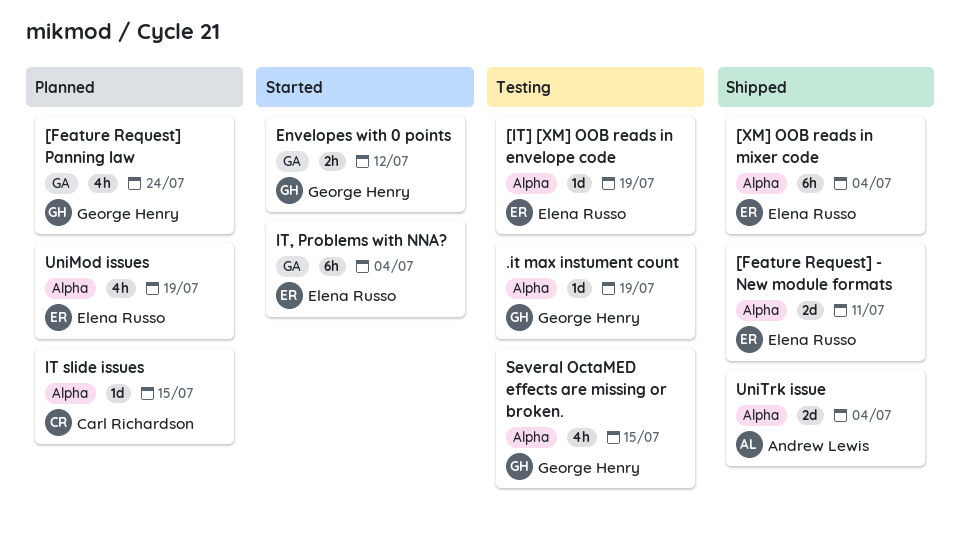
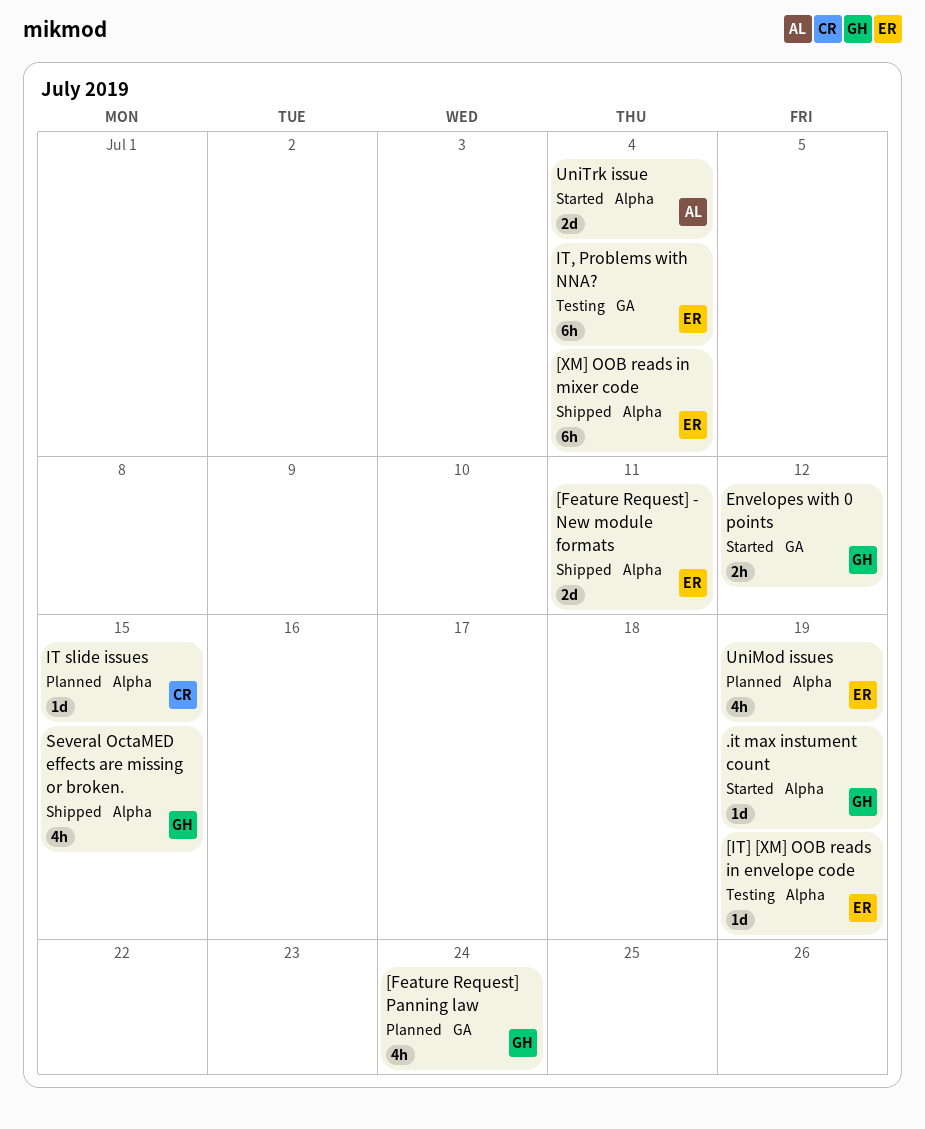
.it max instument count, status: Testing -> Started
IT, Problems with NNA?, status: Started -> Testing
Several OctaMED effects are missing or broken., status: Testing -> Shipped
UniTrk issue, status: Shipped -> Started

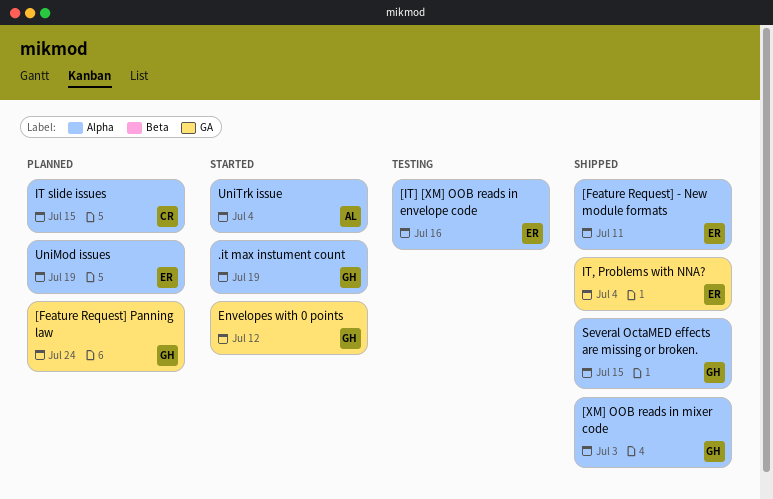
[IT] [XM] OOB reads in envelope code, due: Jul 19 -> Jul 16
[XM] OOB reads in mixer code, owner: ER -> GH
[XM] OOB reads in mixer code, due: Jul 4 -> Jul 3
IT, Problems with NNA?, status: Testing -> Shipped

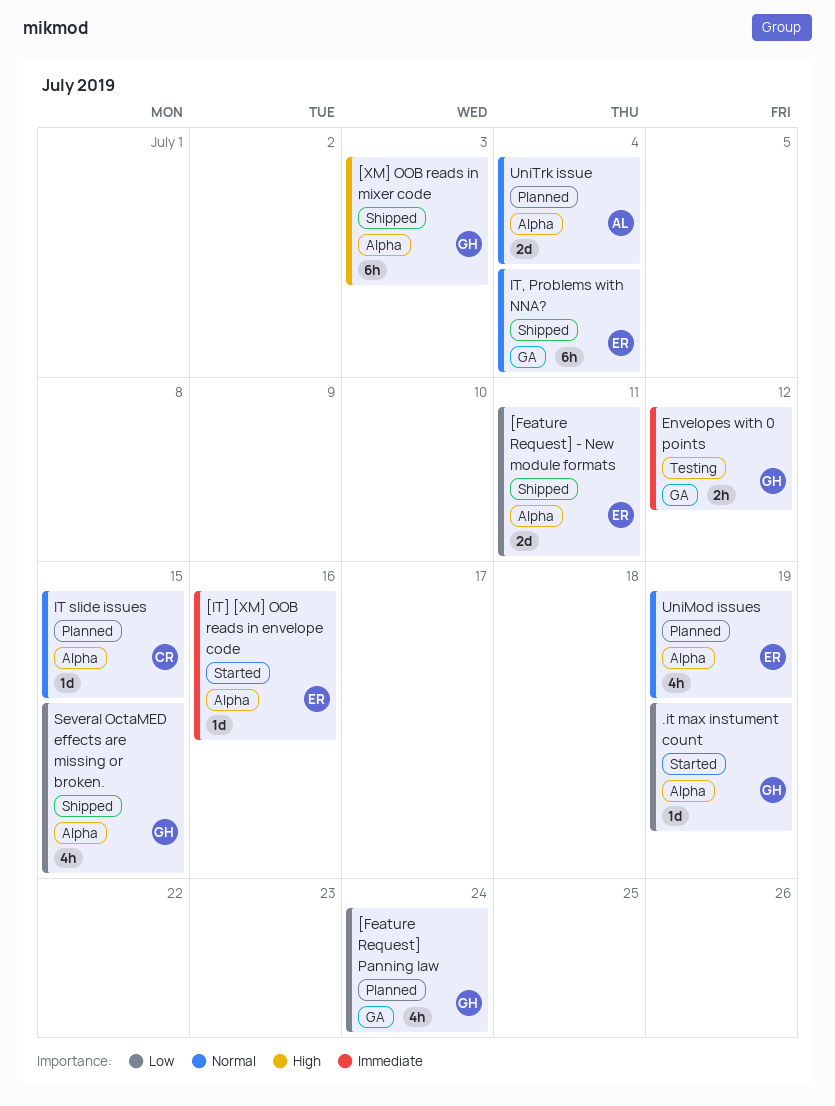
[IT] [XM] OOB reads in envelope code, status: Testing -> Started
Envelopes with 0 points, status: Started -> Testing
UniTrk issue, status: Started -> Planned

